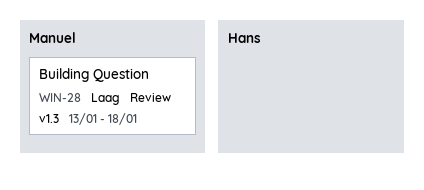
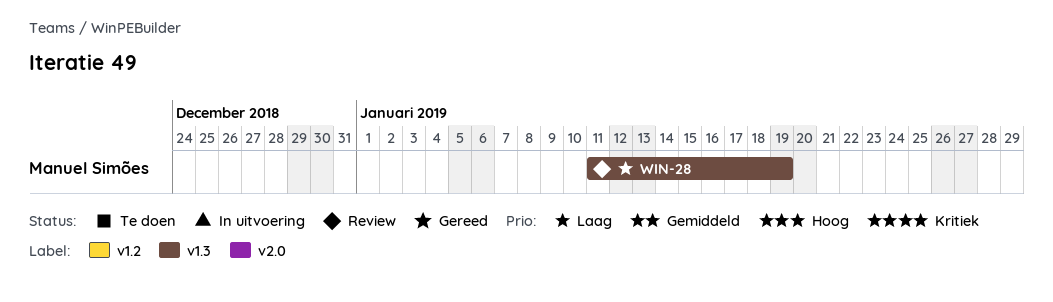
WIN-28, start: Jan 13 -> Jan 11
WIN-28, due: Jan 18 -> Jan 19

